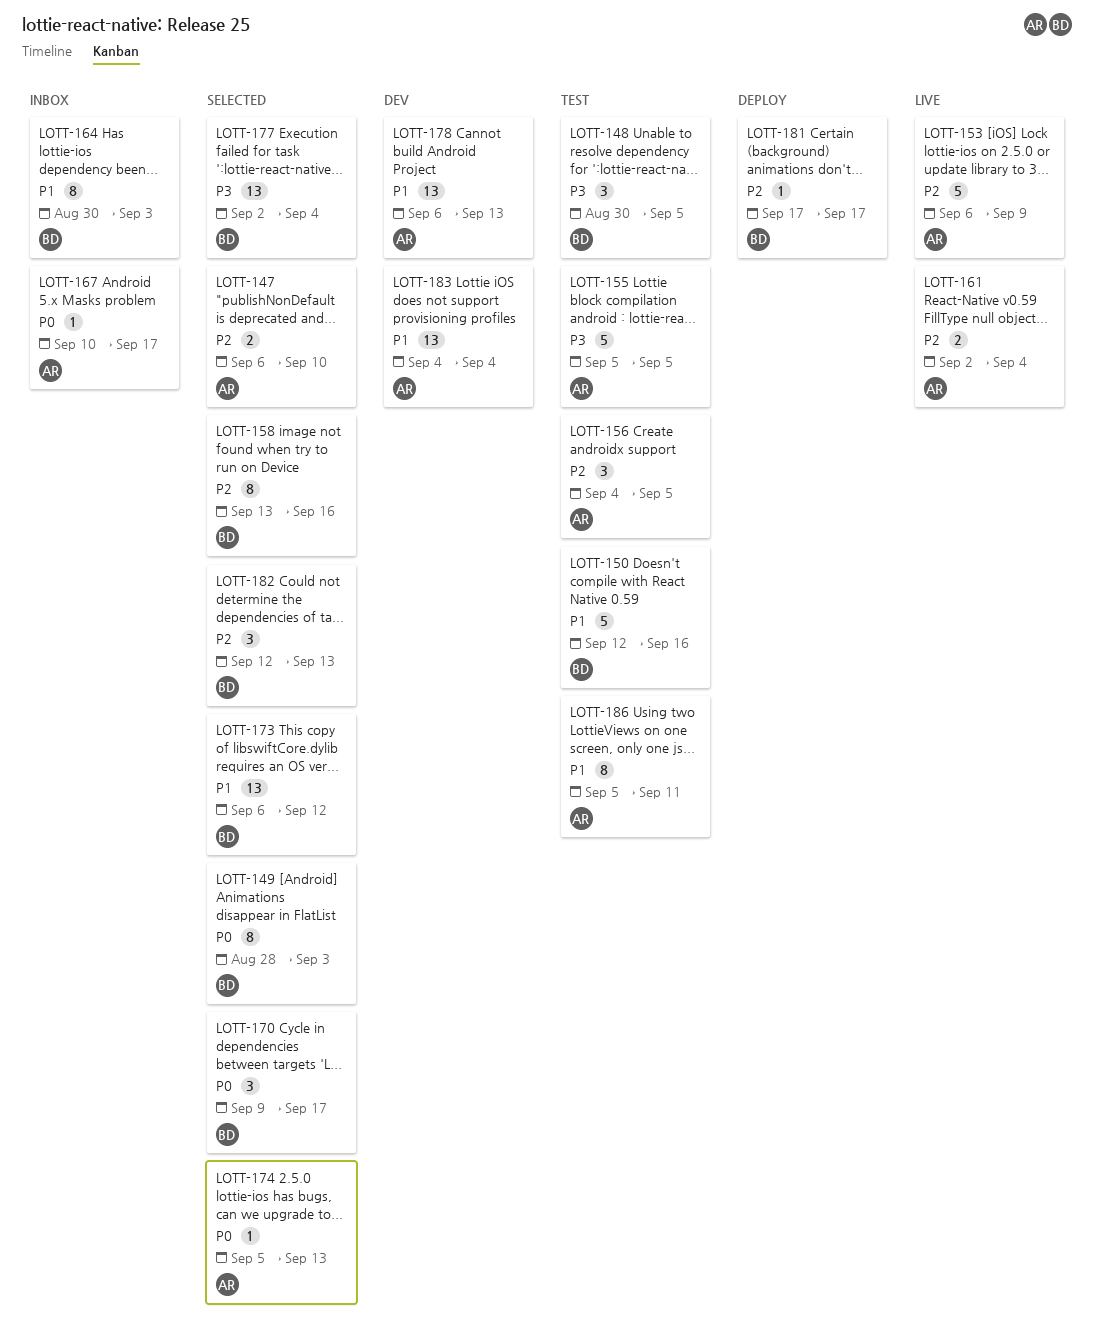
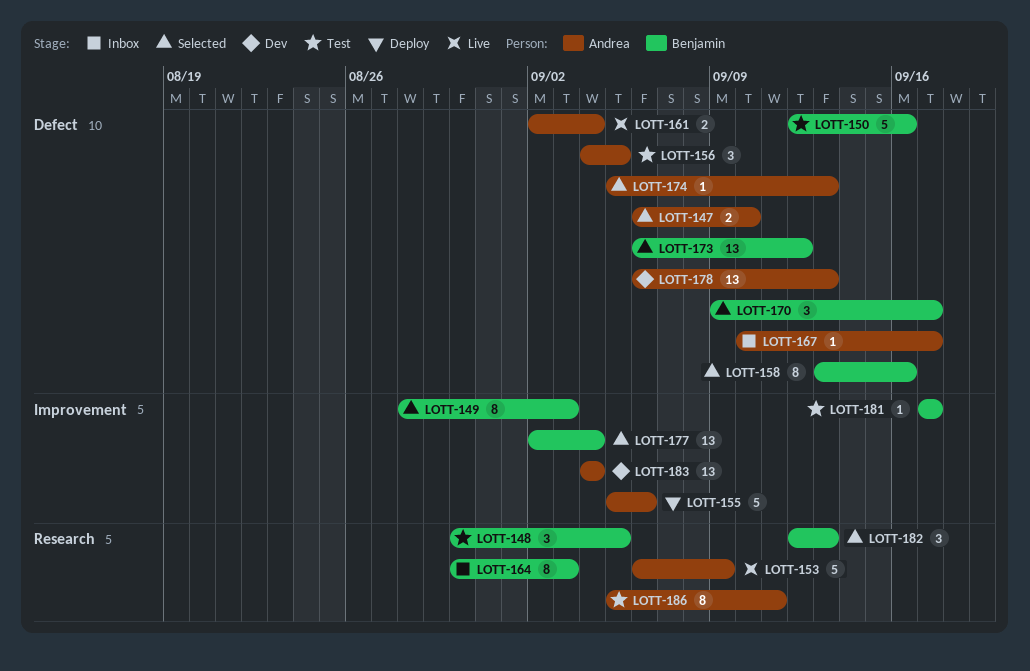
LOTT-155, status: Test -> Deploy
LOTT-155, due: Sep 5 -> Sep 6
LOTT-181, status: Deploy -> Test

